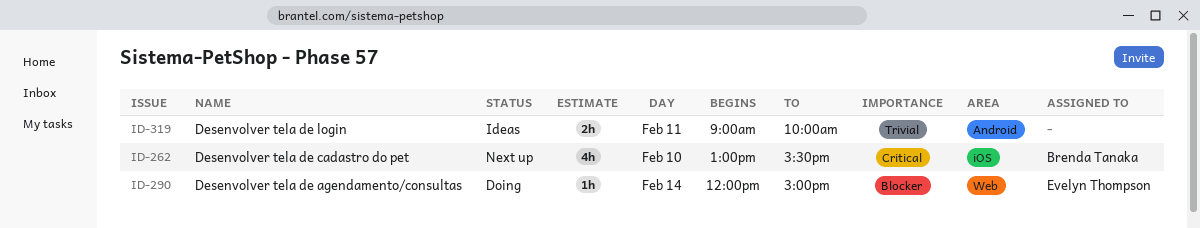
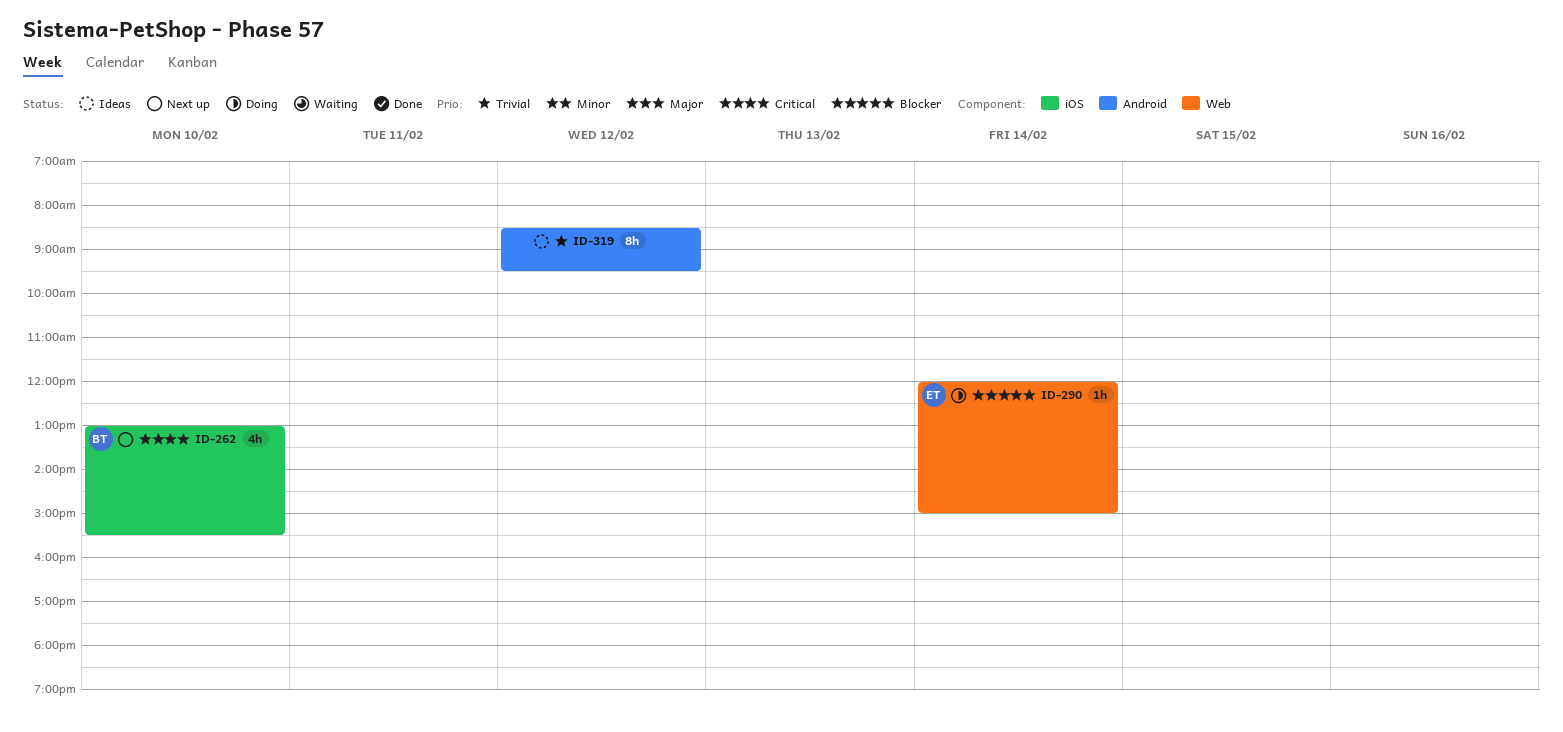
ID-319, estimate: 2h -> 8h
ID-319, day: Feb 11 -> Feb 12
ID-319, begins: 09:00 -> 08:30
ID-319, ends: 10:00 -> 09:30

